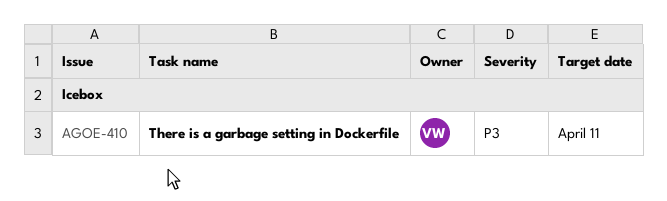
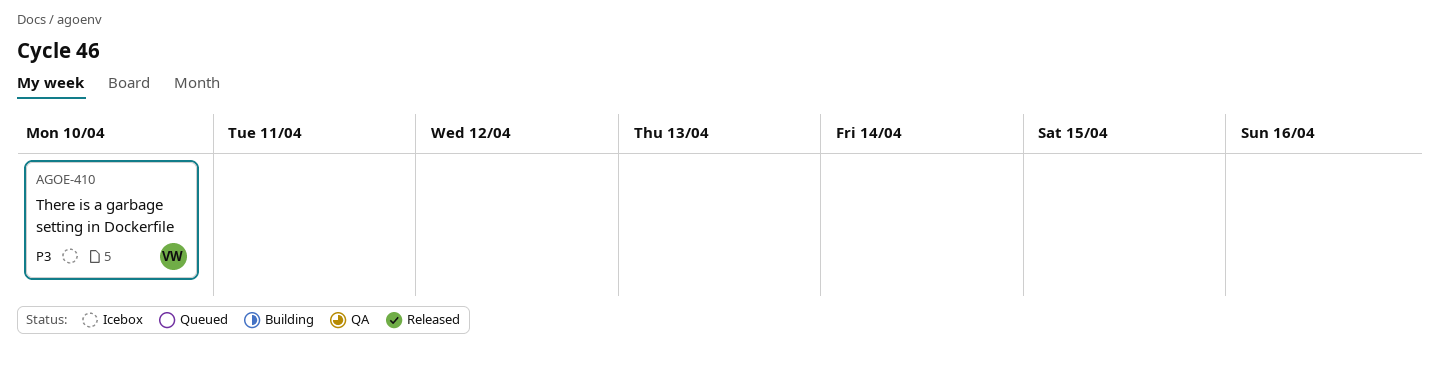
AGOE-410, due: Apr 11 -> Apr 10

